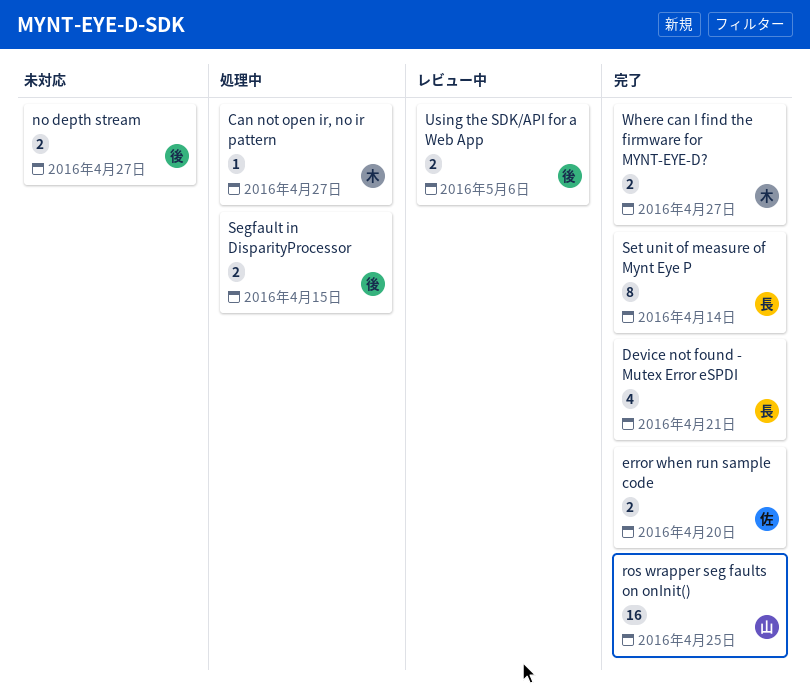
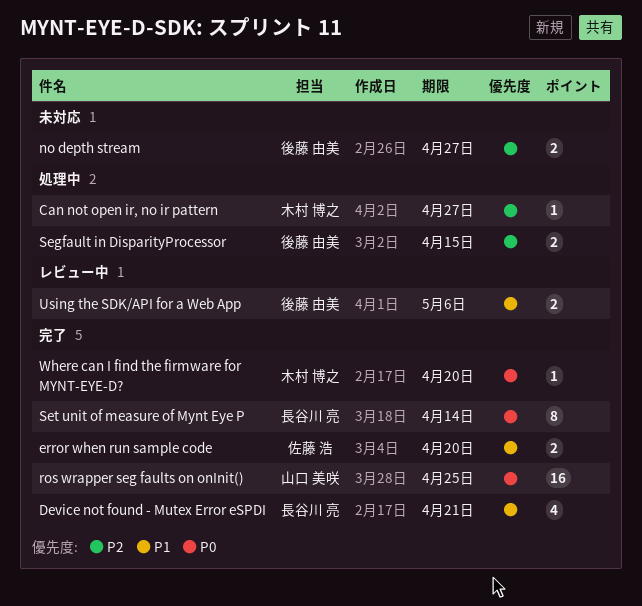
Where can I find the firmware for MYNT-EYE-D?, estimate: 2 -> 1
Where can I find the firmware for MYNT-EYE-D?, due: Apr 27 -> Apr 20

